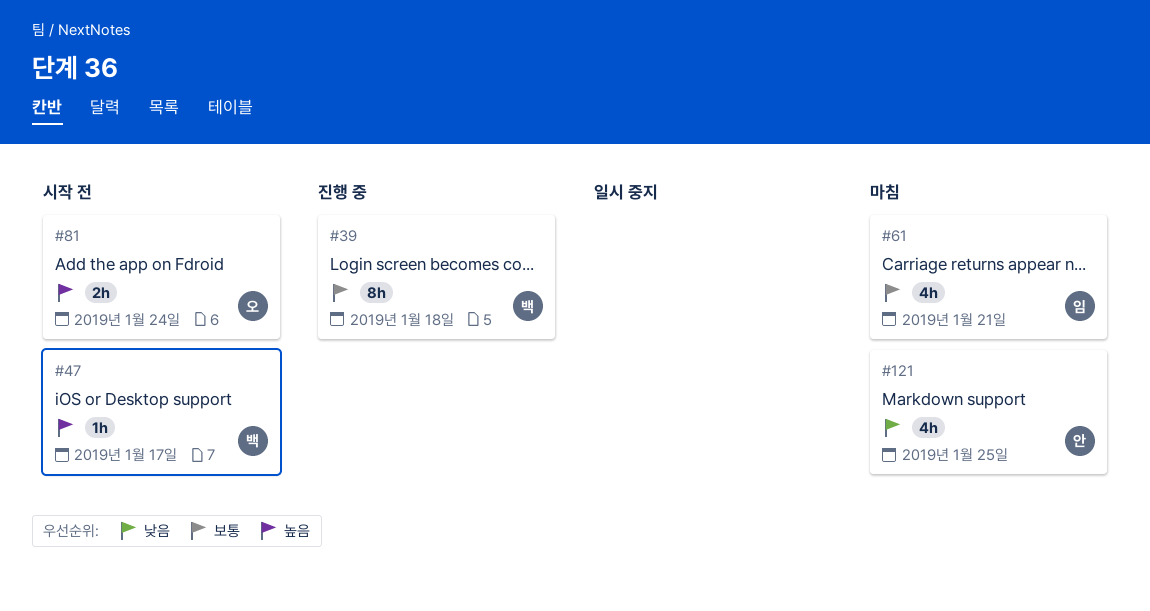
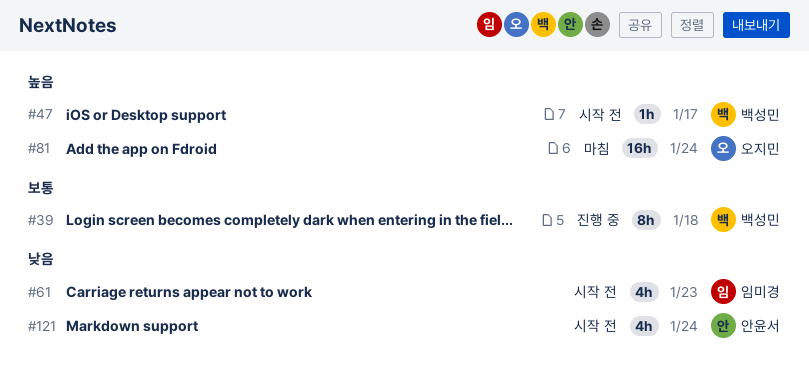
#61, status: 마침 -> 시작 전
#61, priority: 보통 -> 낮음
#61, due: Jan 21 -> Jan 23
#81, status: 시작 전 -> 마침
#81, estimate: 2h -> 16h
#121, status: 마침 -> 시작 전
#121, due: Jan 25 -> Jan 24

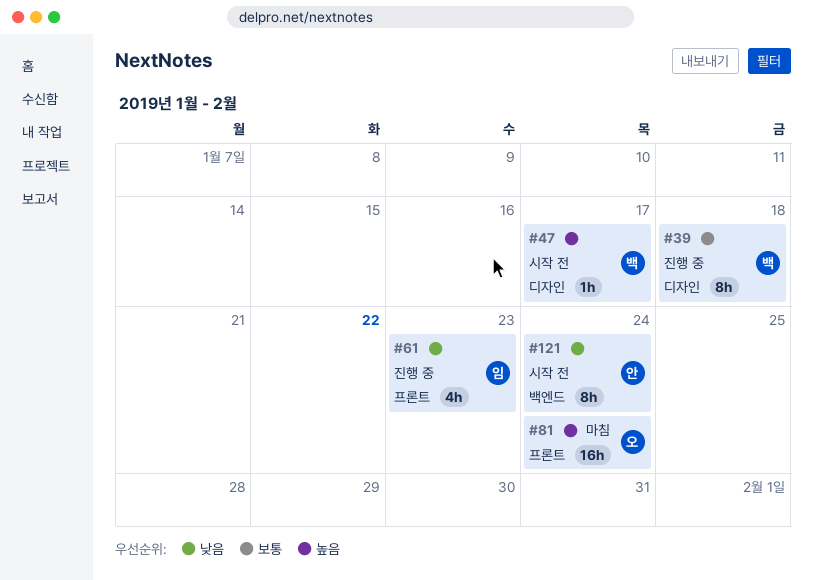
#61, status: 시작 전 -> 진행 중
#121, estimate: 4h -> 8h

